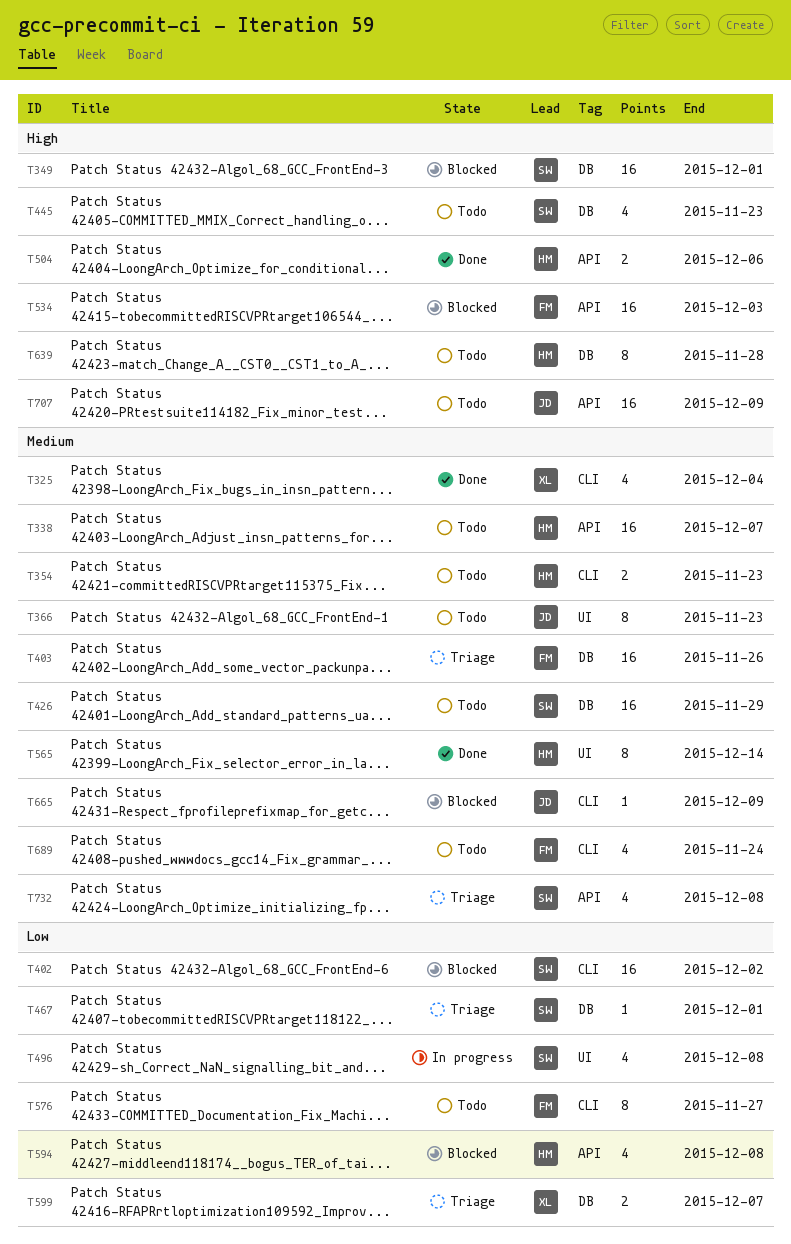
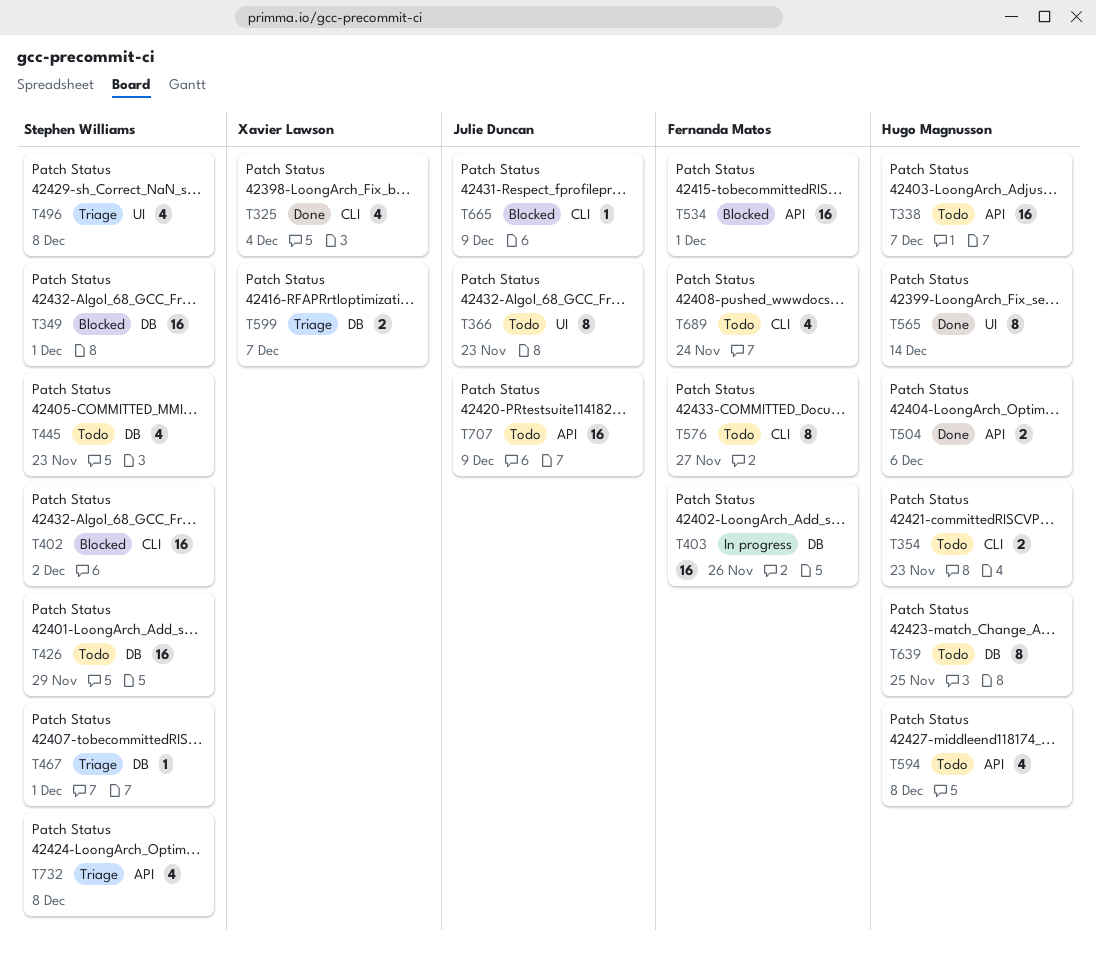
T403, status: Triage -> In progress
T496, status: In progress -> Triage
T534, due: Dec 3 -> Dec 1
T594, status: Blocked -> Todo
T639, due: Nov 28 -> Nov 25

